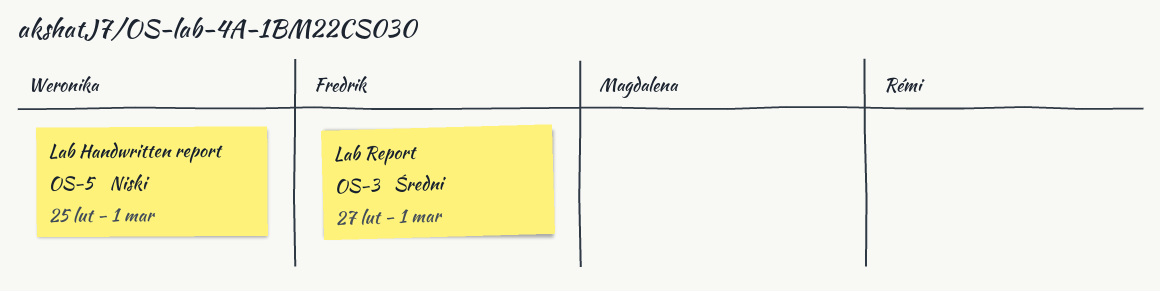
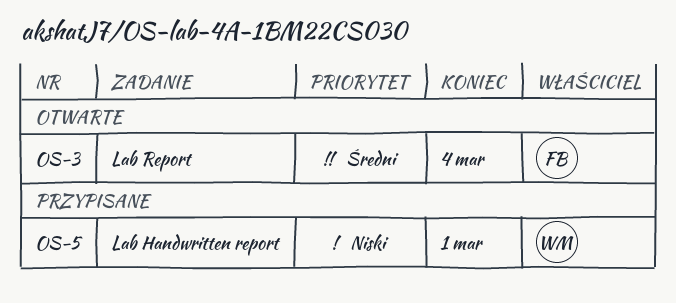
OS-3, due: Mar 1 -> Mar 4

